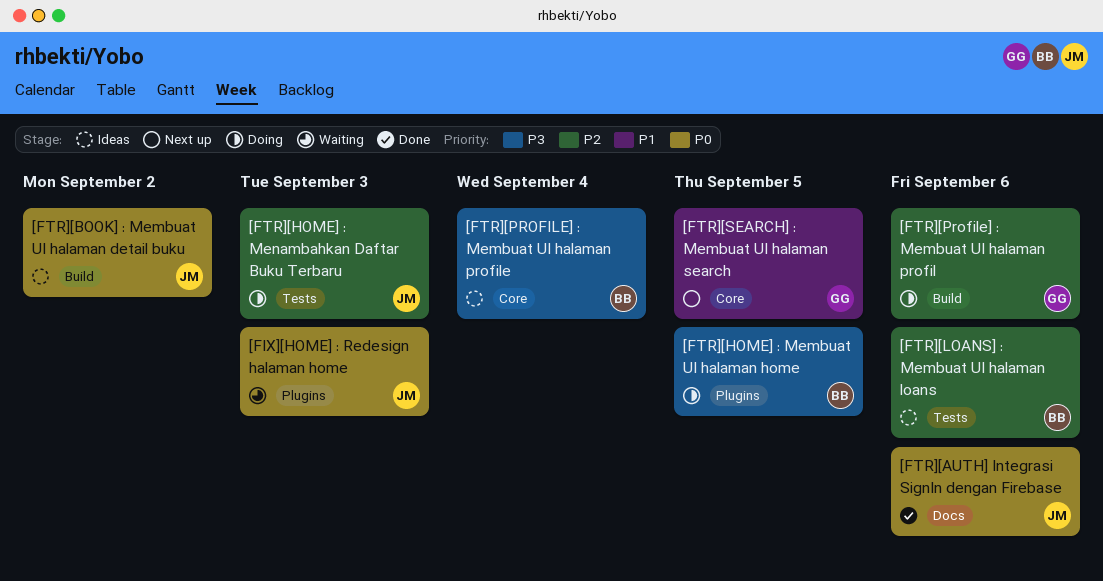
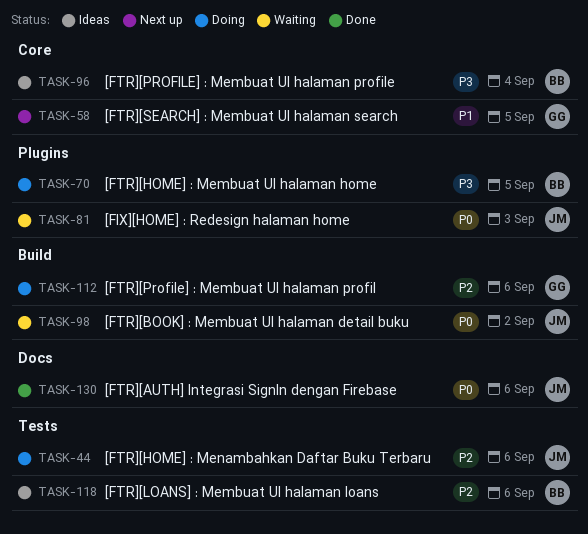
[FTR][BOOK] : Membuat UI halaman detail buku, status: Ideas -> Waiting
[FTR][HOME] : Menambahkan Daftar Buku Terbaru, due: Sep 3 -> Sep 6

